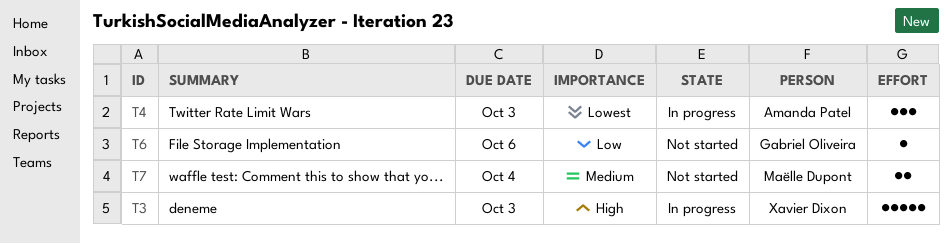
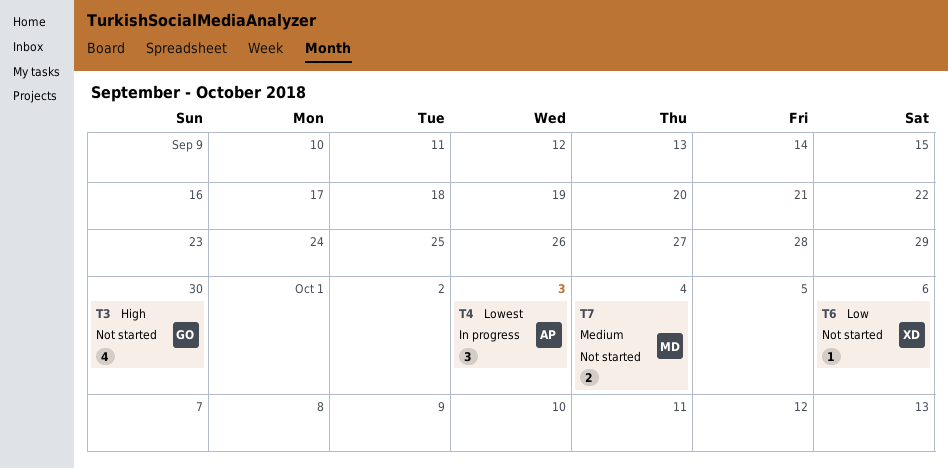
T3, status: In progress -> Not started
T3, owner: Xavier Dixon -> Gabriel Oliveira
T3, estimate: 5 -> 4
T3, due: Oct 3 -> Sep 30
T6, owner: Gabriel Oliveira -> Xavier Dixon

